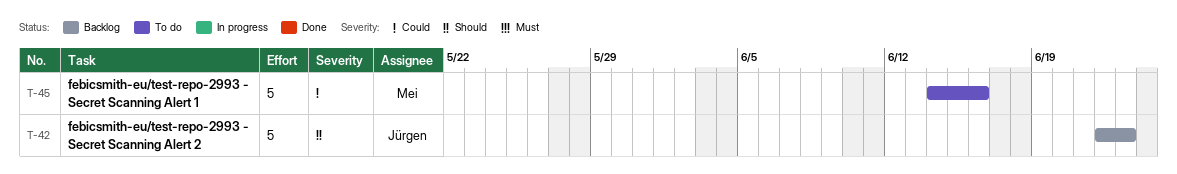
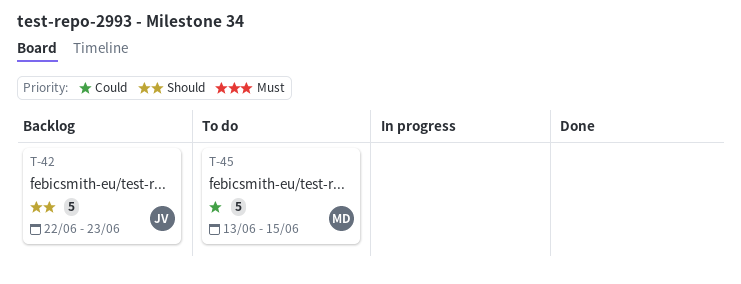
T-45, start: Jun 14 -> Jun 13
T-45, due: Jun 16 -> Jun 15

